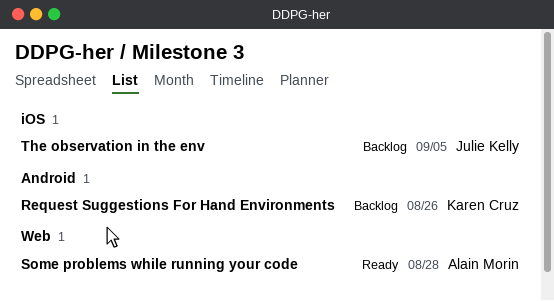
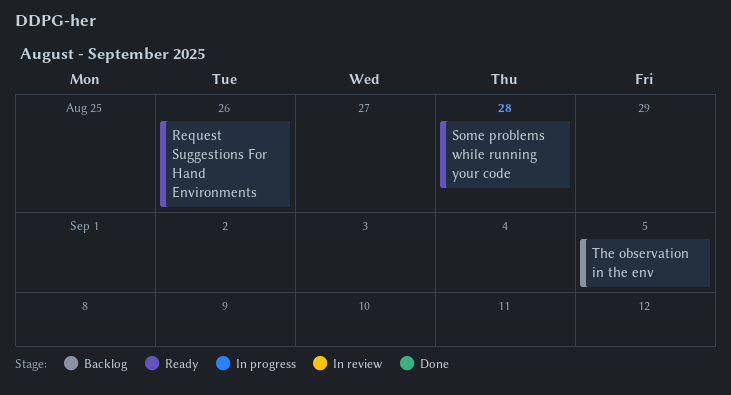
Request Suggestions For Hand Environments, status: Backlog -> Ready

